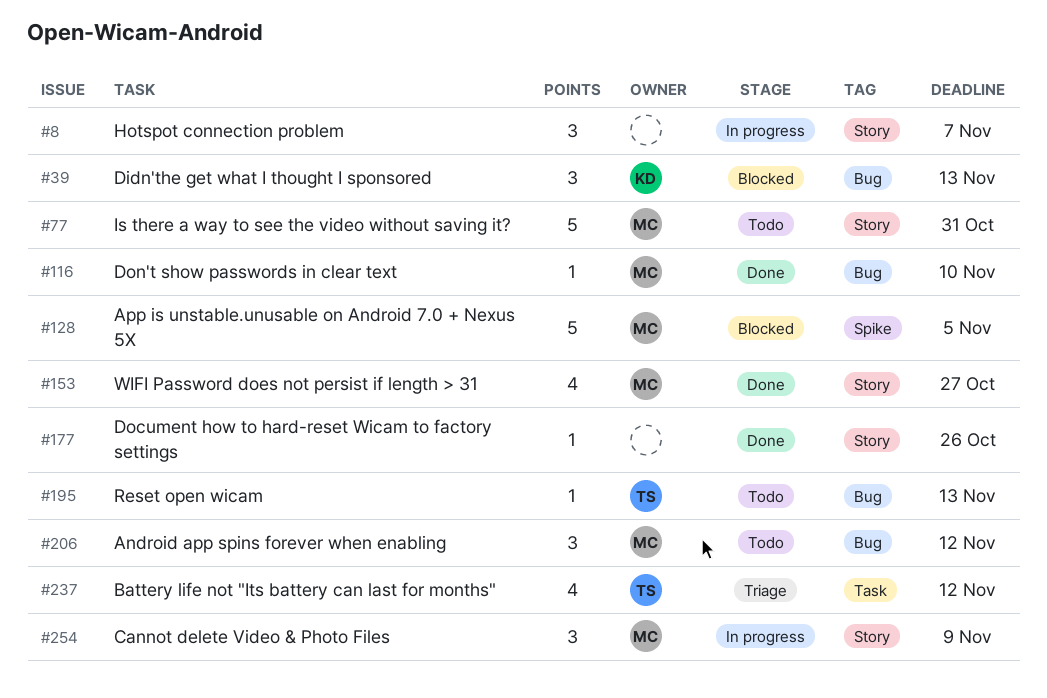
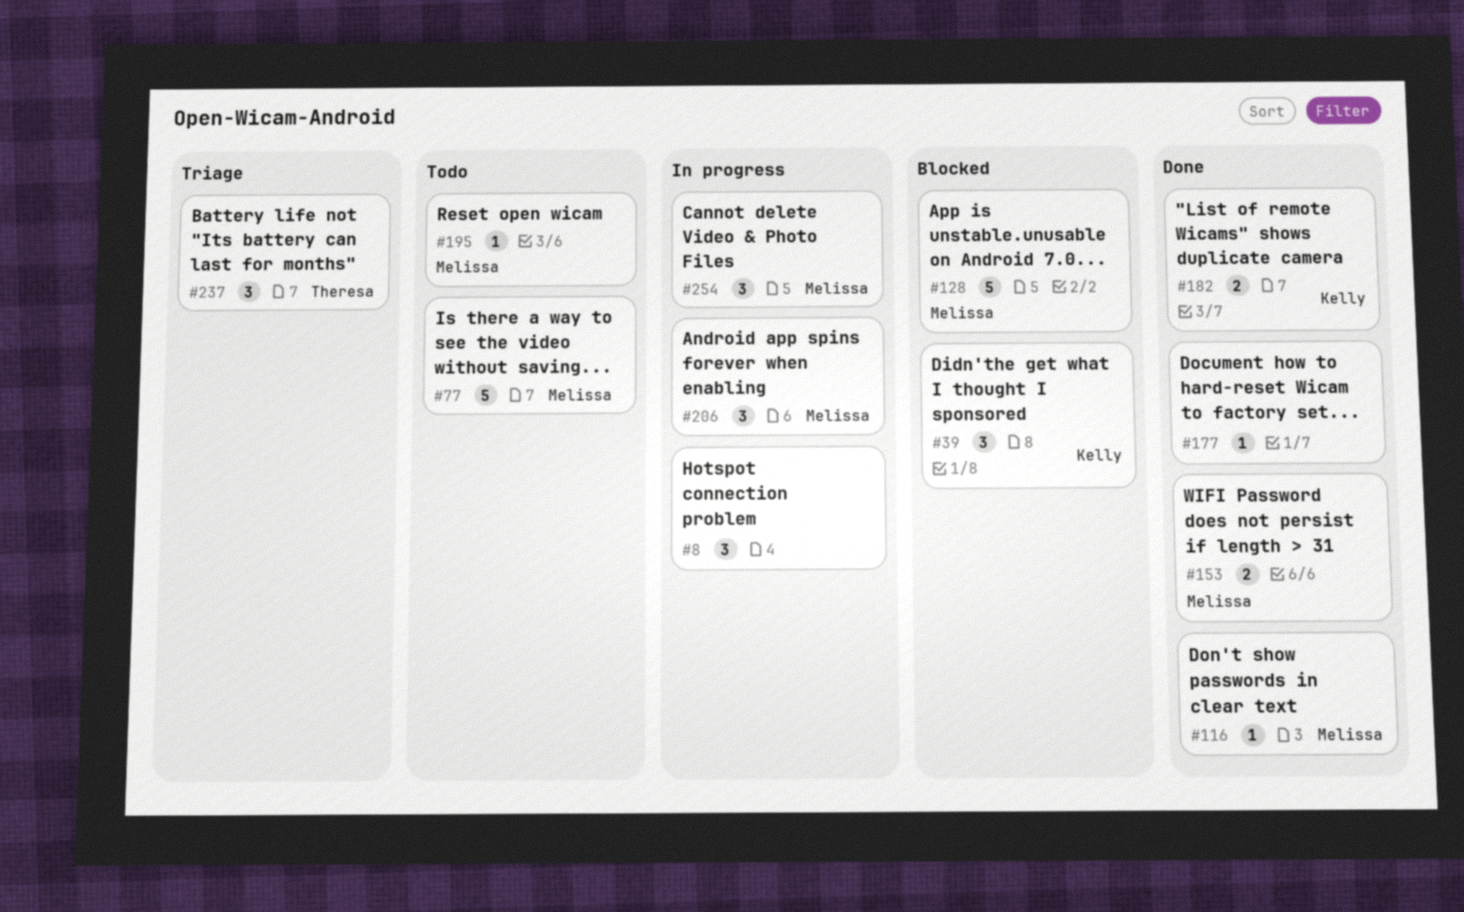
#153, estimate: 4 -> 2
#182: none -> present
#195, owner: Theresa -> Melissa
#206, status: Todo -> In progress
#237, estimate: 4 -> 3

